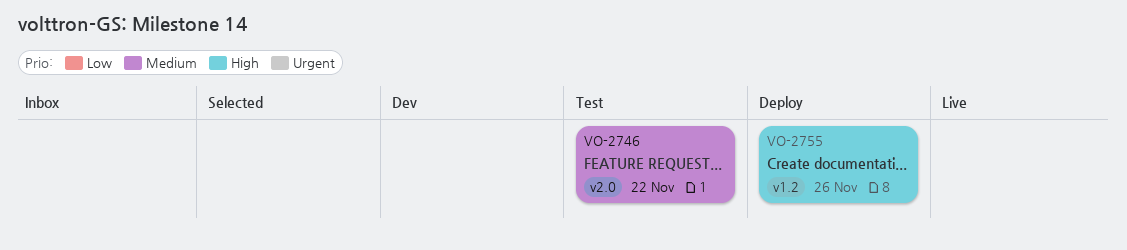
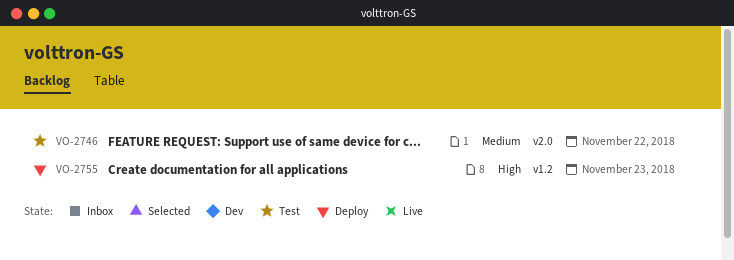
VO-2755, due: Nov 26 -> Nov 23

